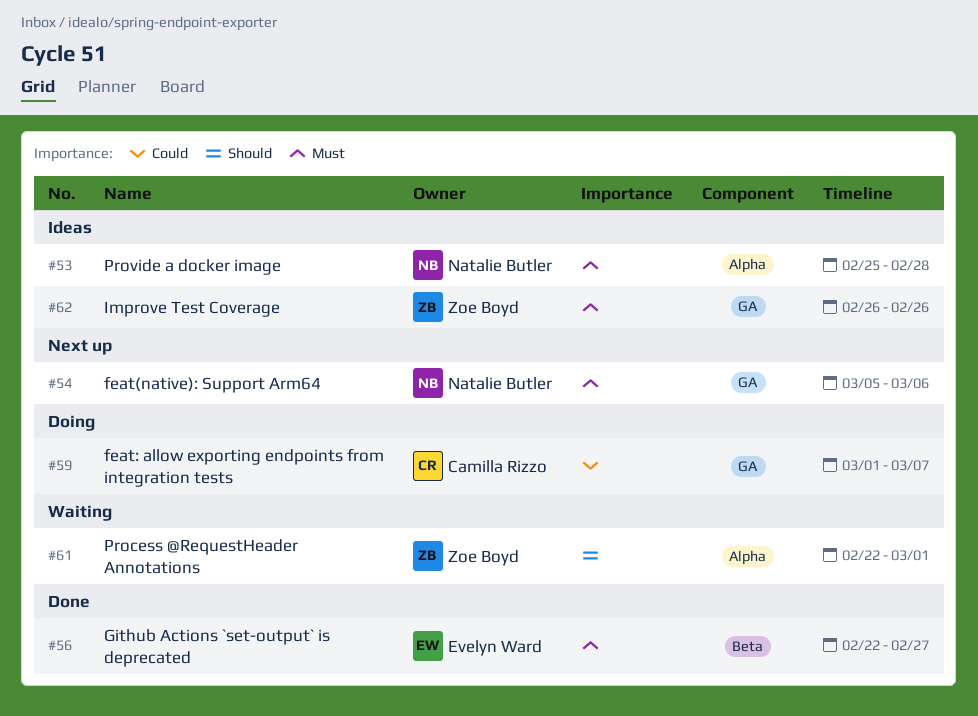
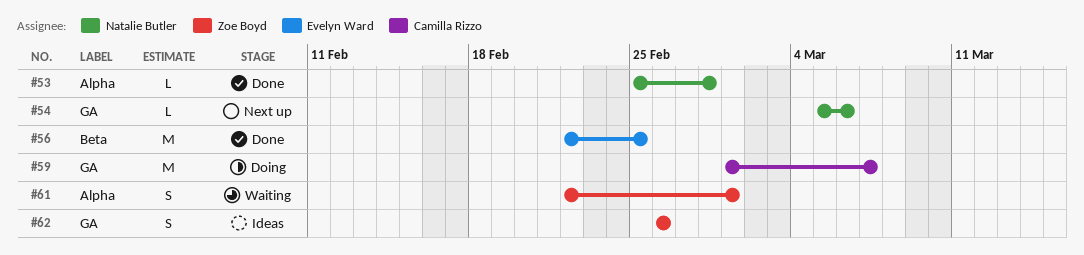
#53, status: Ideas -> Done
#56, due: Feb 27 -> Feb 25

